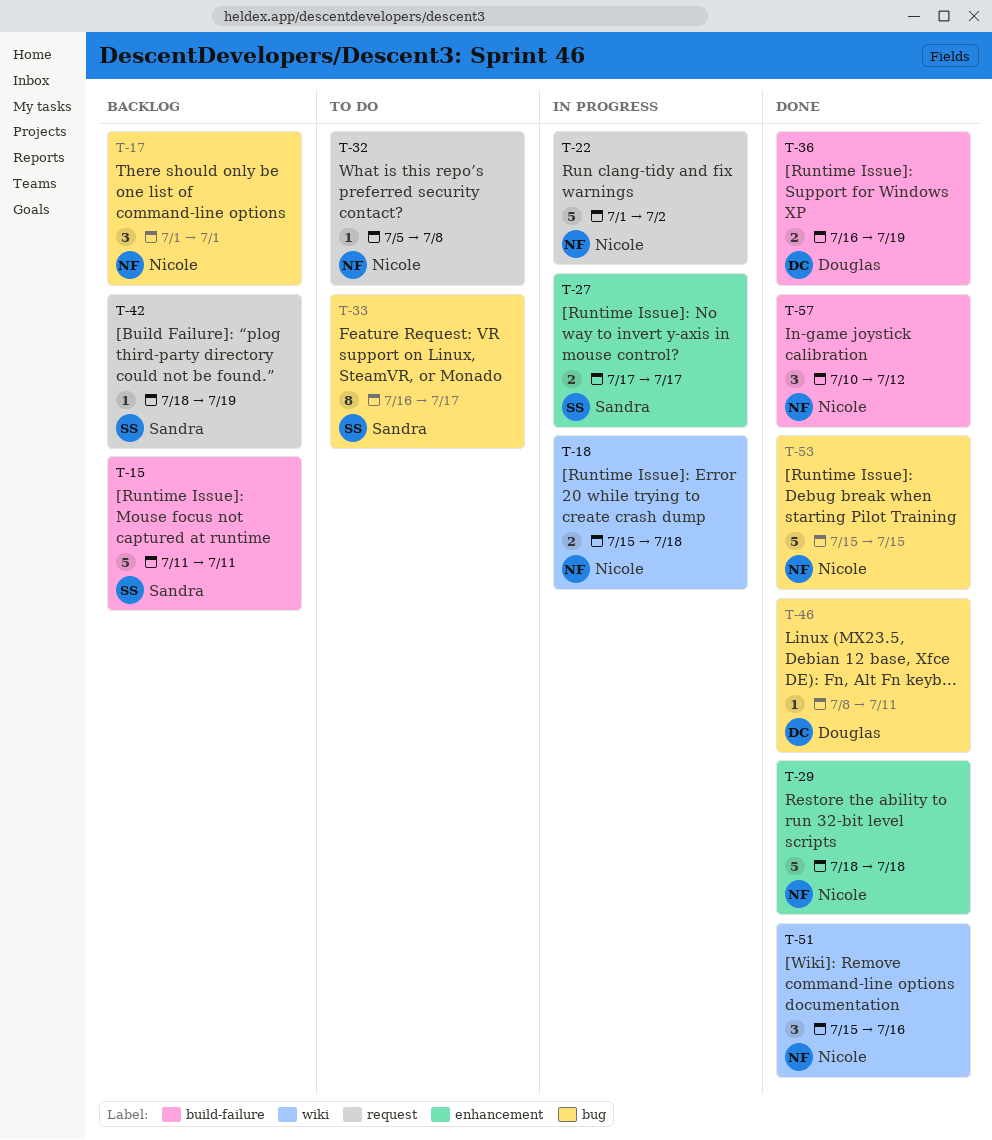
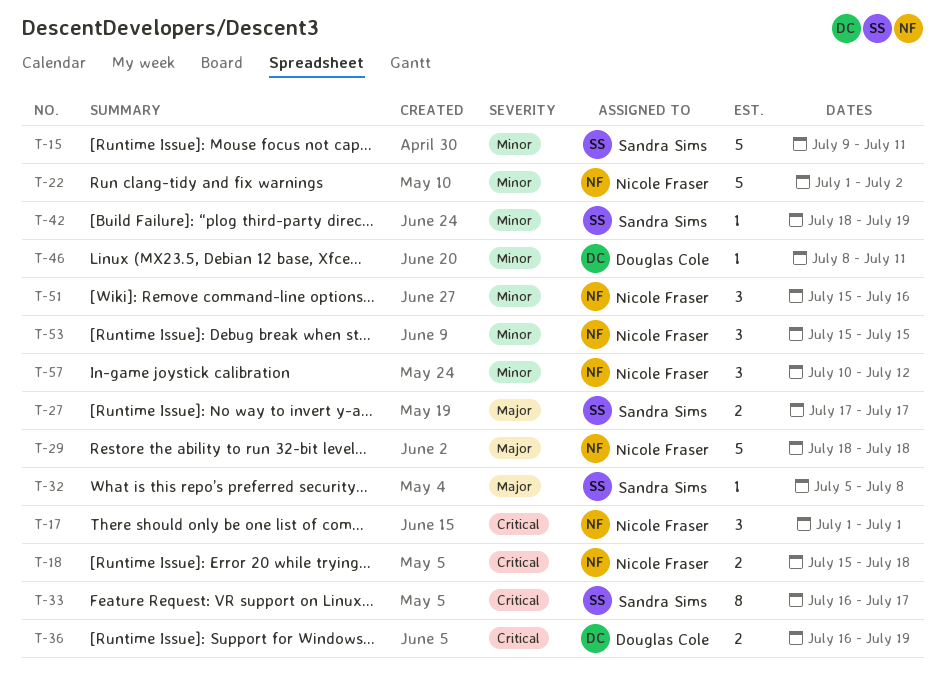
T-15, start: Jul 11 -> Jul 9
T-32, owner: Nicole Fraser -> Sandra Sims
T-53, estimate: 5 -> 3

